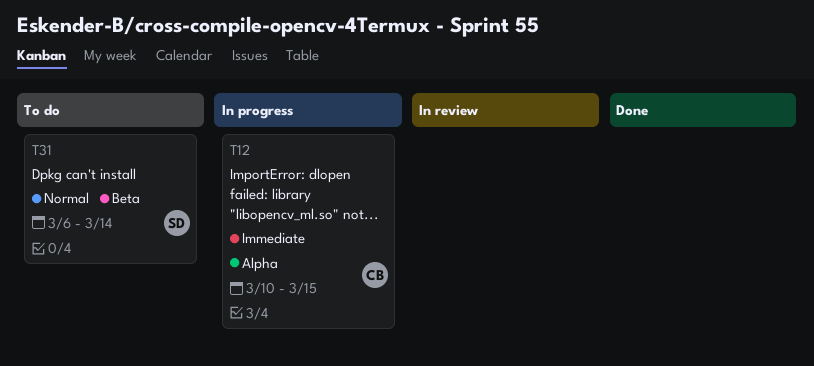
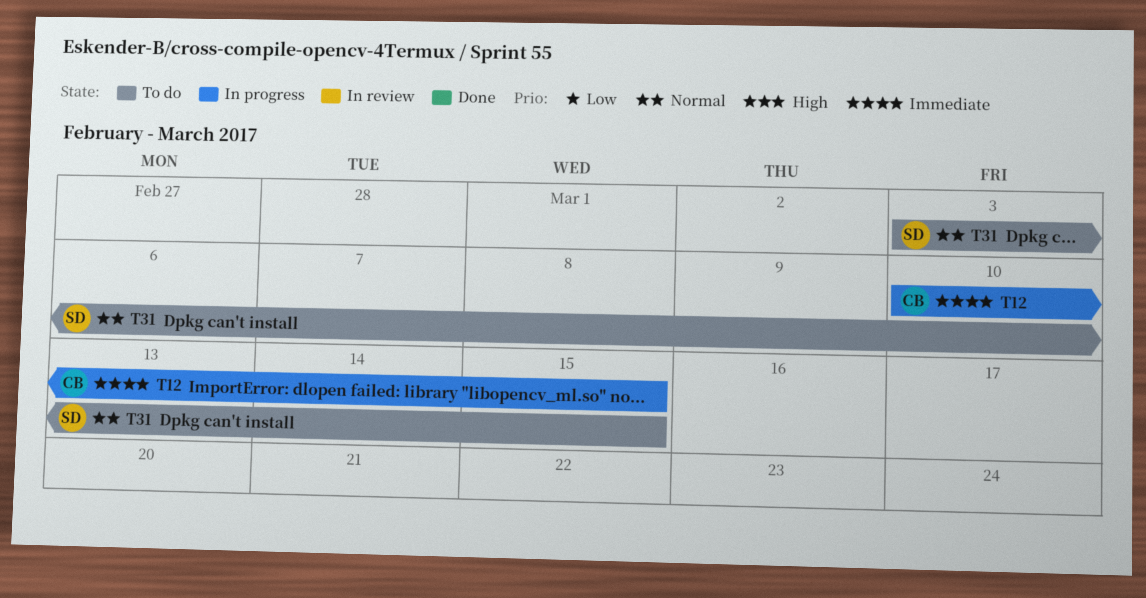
T31, start: Mar 6 -> Mar 3
T31, due: Mar 14 -> Mar 15

